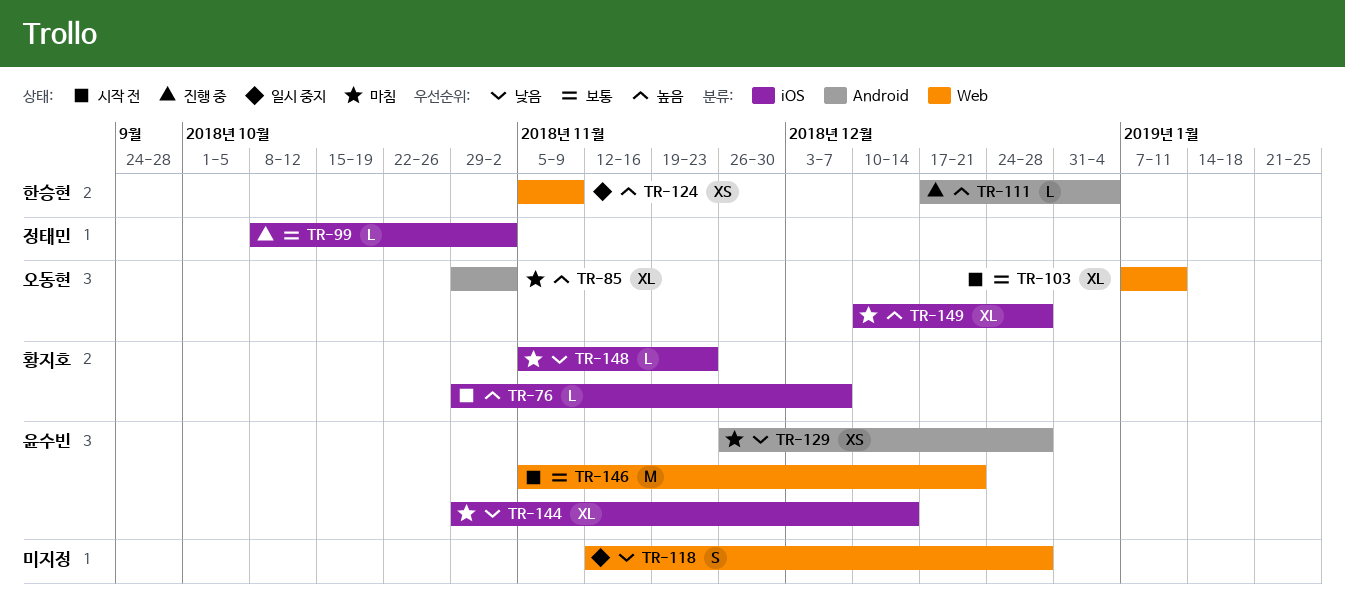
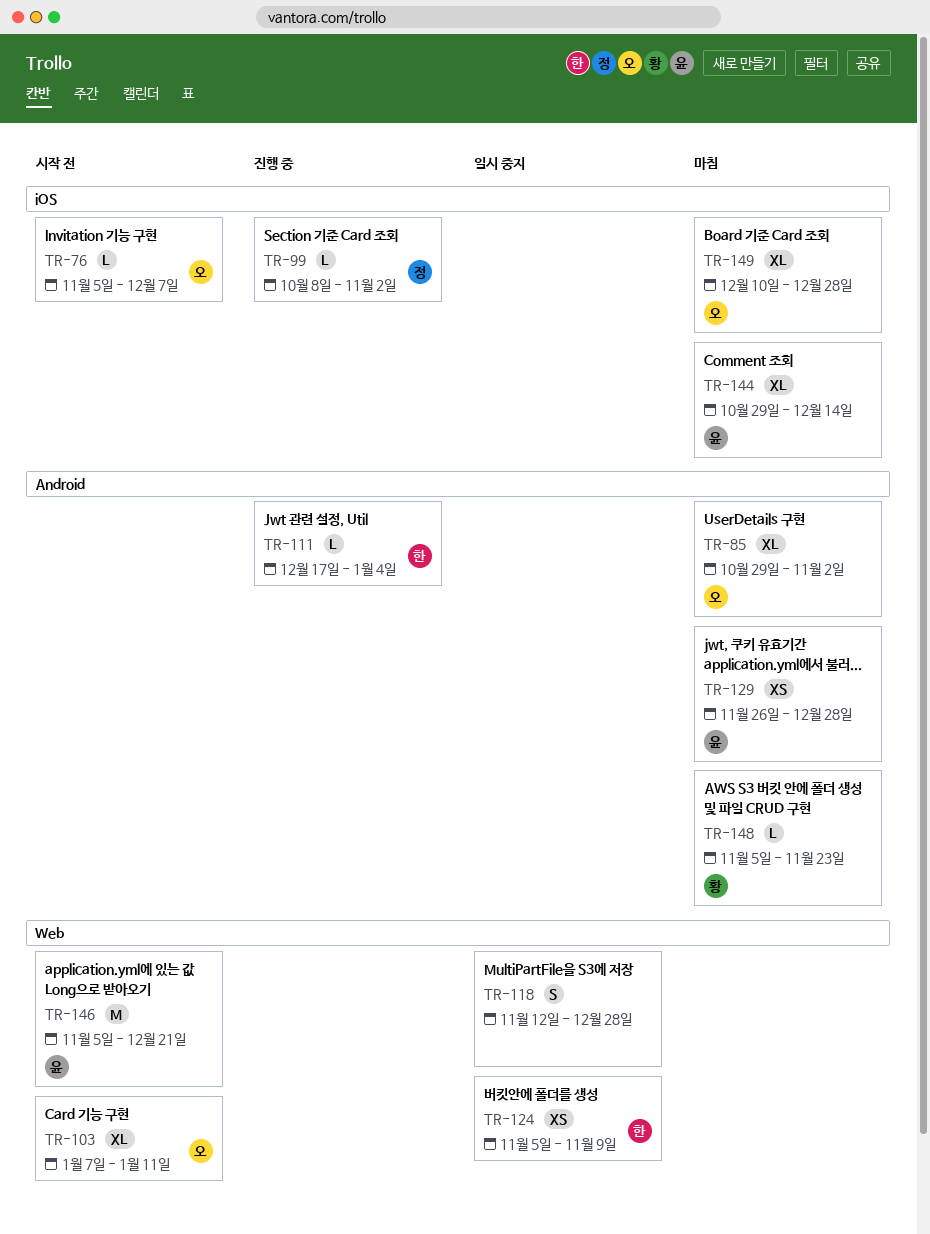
TR-76, owner: 황지호 -> 오동현
TR-76, start: Oct 29 -> Nov 5
TR-148, label: iOS -> Android

